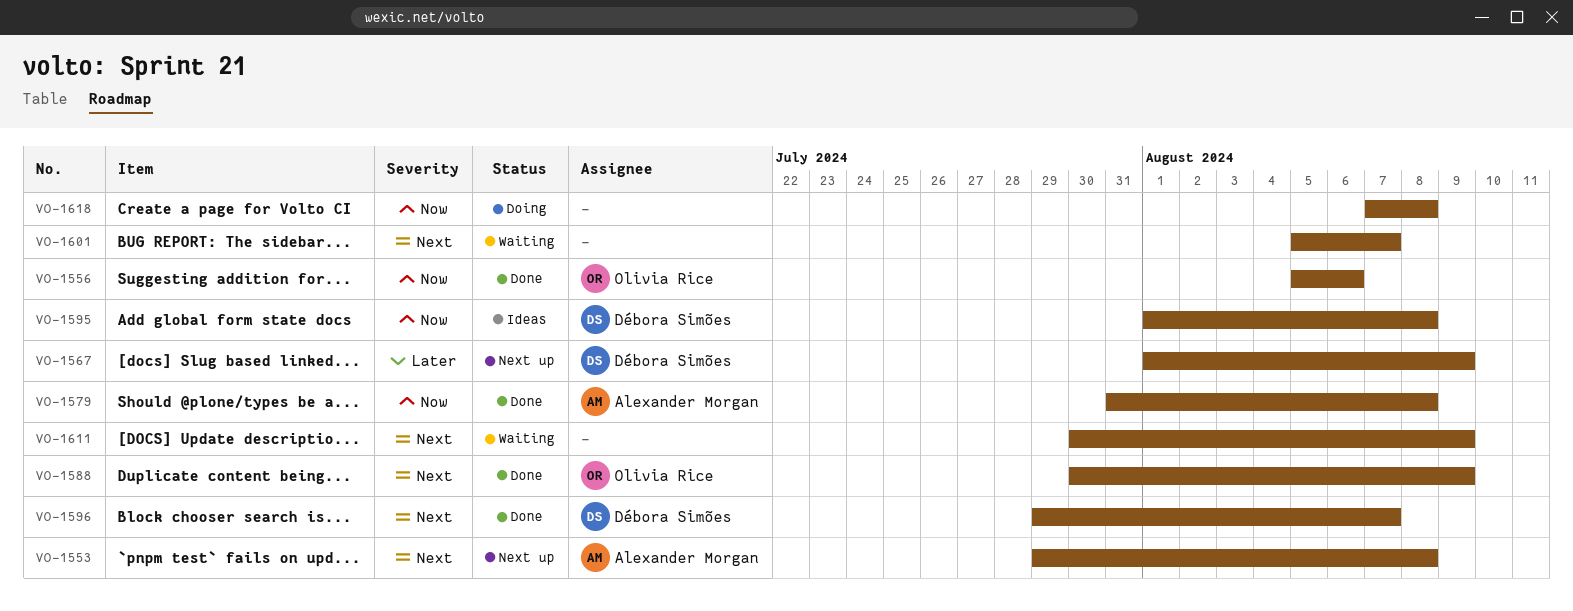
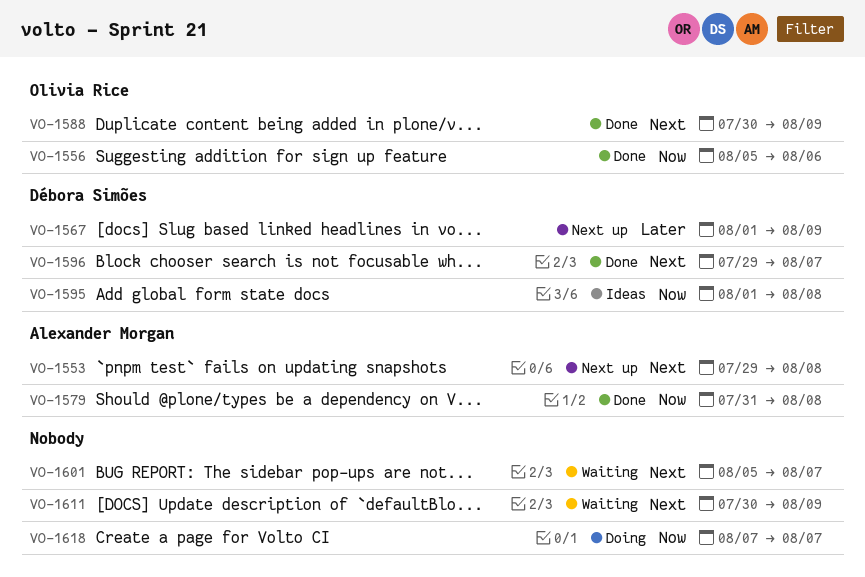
VO-1618, due: Aug 8 -> Aug 7

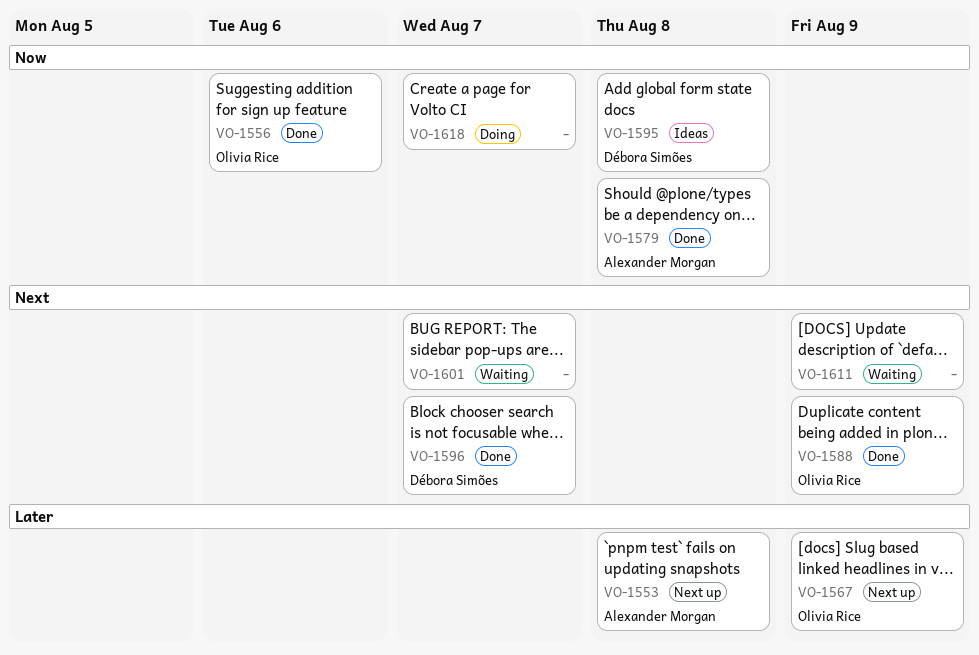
VO-1553, priority: Next -> Later
VO-1567, owner: Débora Simões -> Olivia Rice

